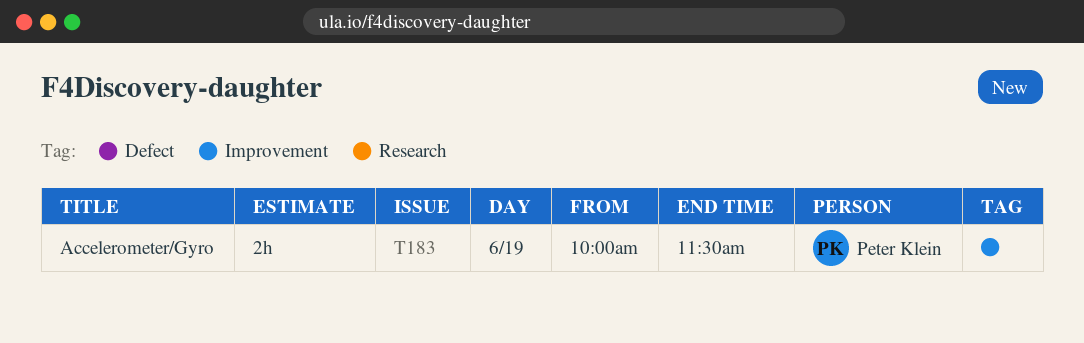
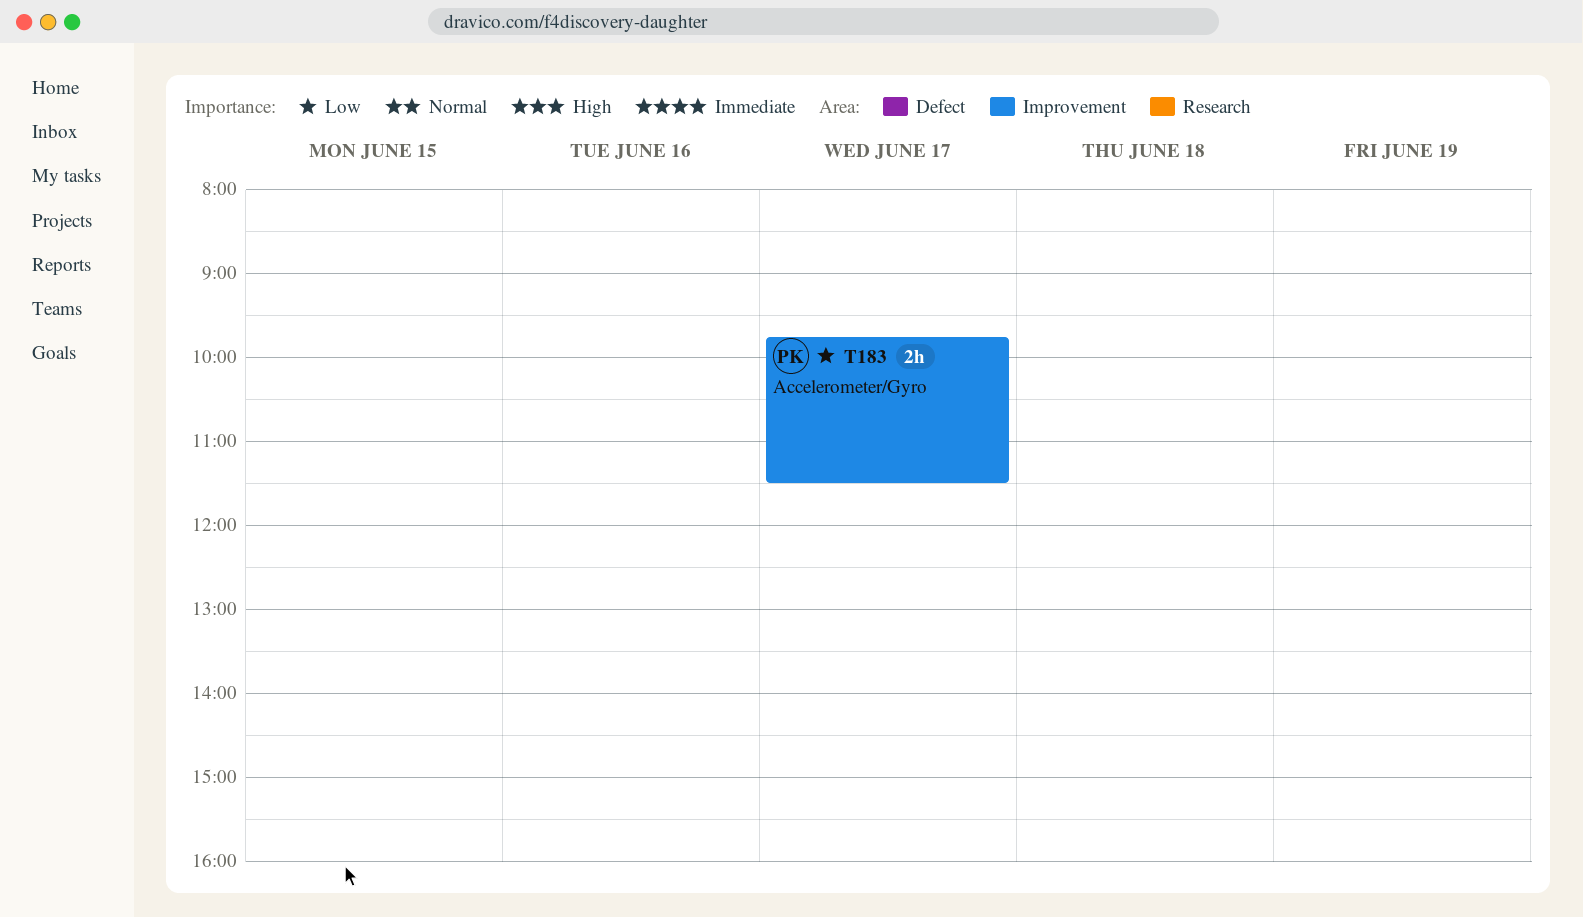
T183, day: Jun 19 -> Jun 17
T183, begins: 10:00 -> 09:45

